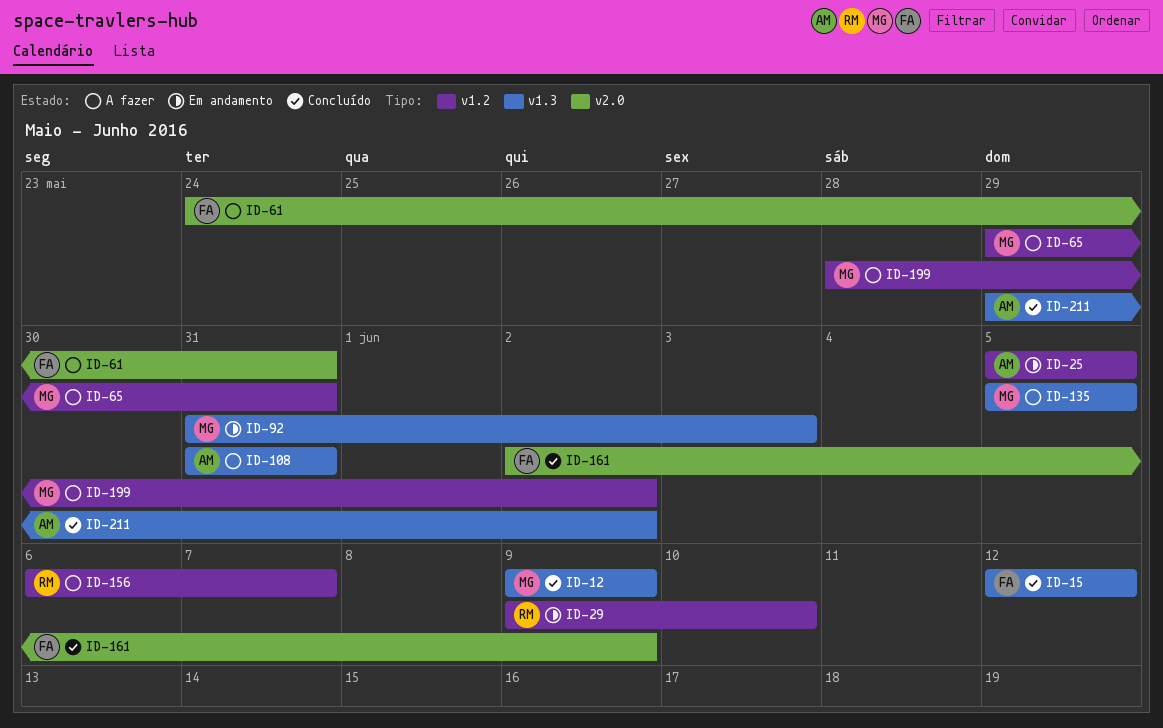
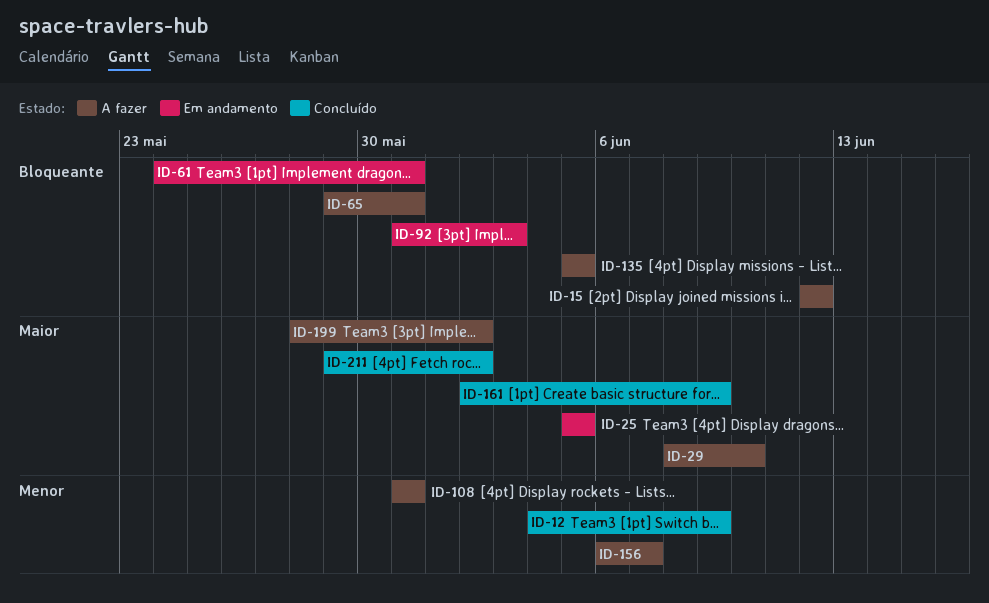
ID-12, start: Jun 9 -> Jun 4
ID-15, status: Concluído -> A fazer
ID-29, status: Em andamento -> A fazer
ID-29, start: Jun 9 -> Jun 8
ID-61, status: A fazer -> Em andamento

